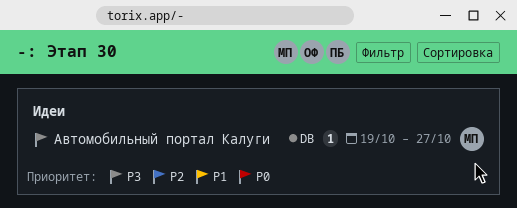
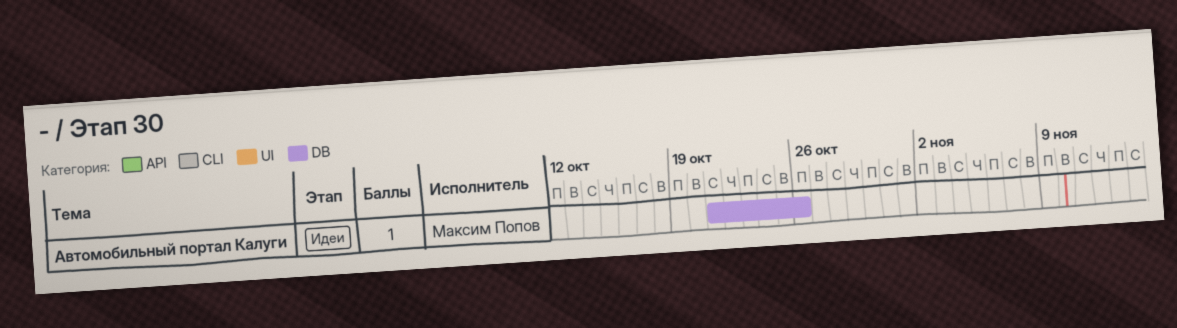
Автомобильный портал Калуги, start: Oct 19 -> Oct 21
Автомобильный портал Калуги, due: Oct 27 -> Oct 26

